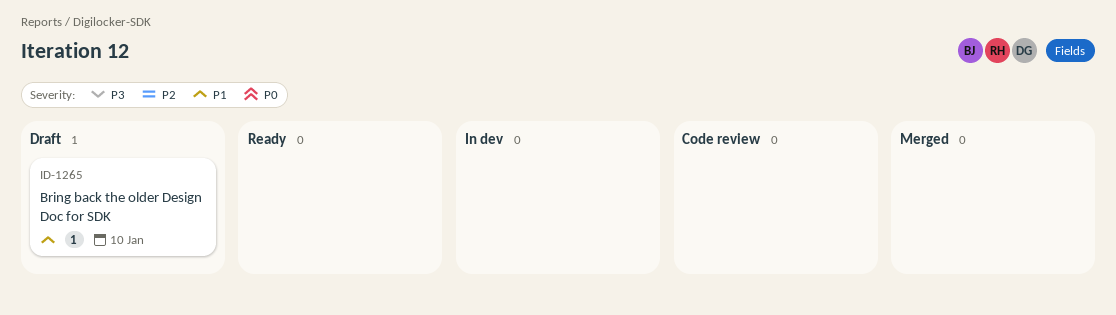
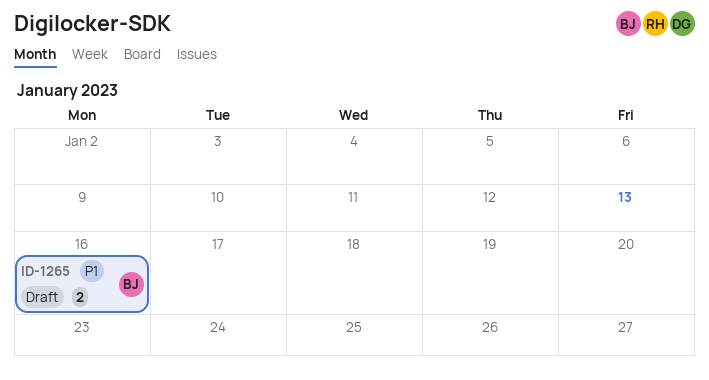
ID-1265, estimate: 1 -> 2
ID-1265, due: Jan 10 -> Jan 16

